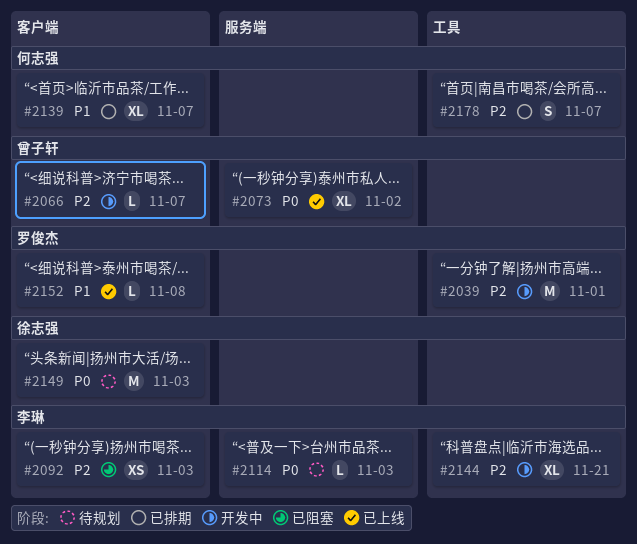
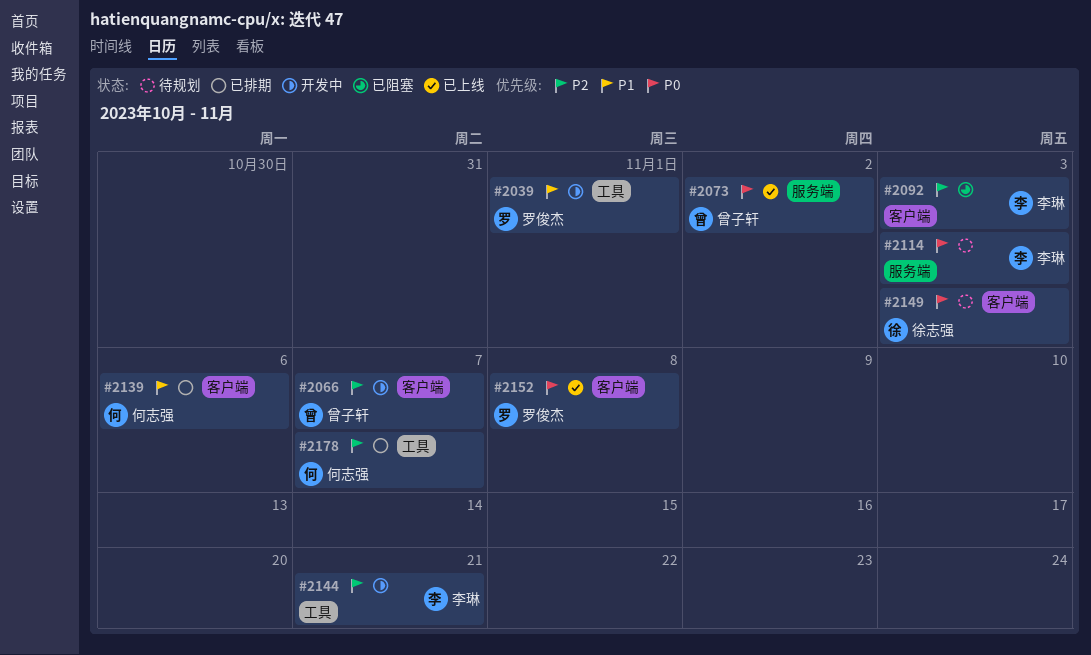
#2039, priority: P2 -> P1
#2139, due: Nov 7 -> Nov 6
#2152, priority: P1 -> P0

